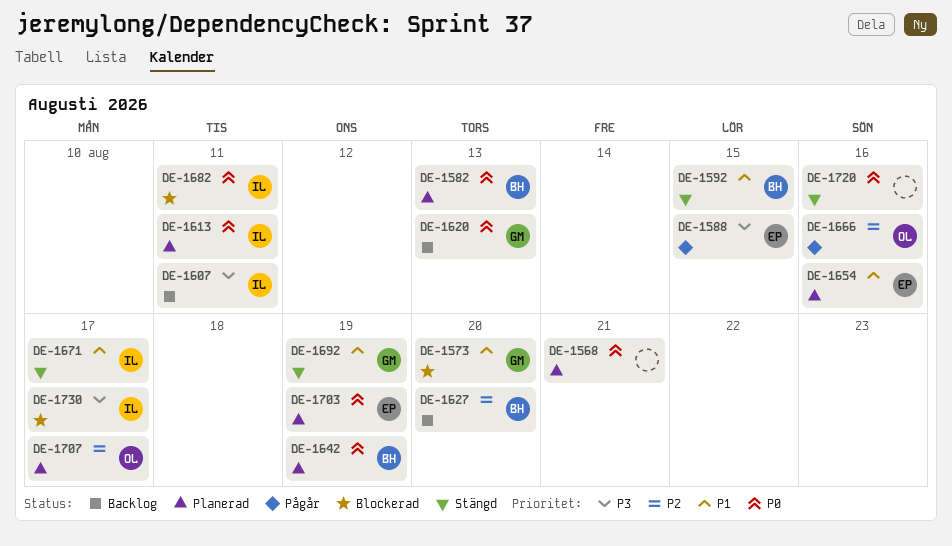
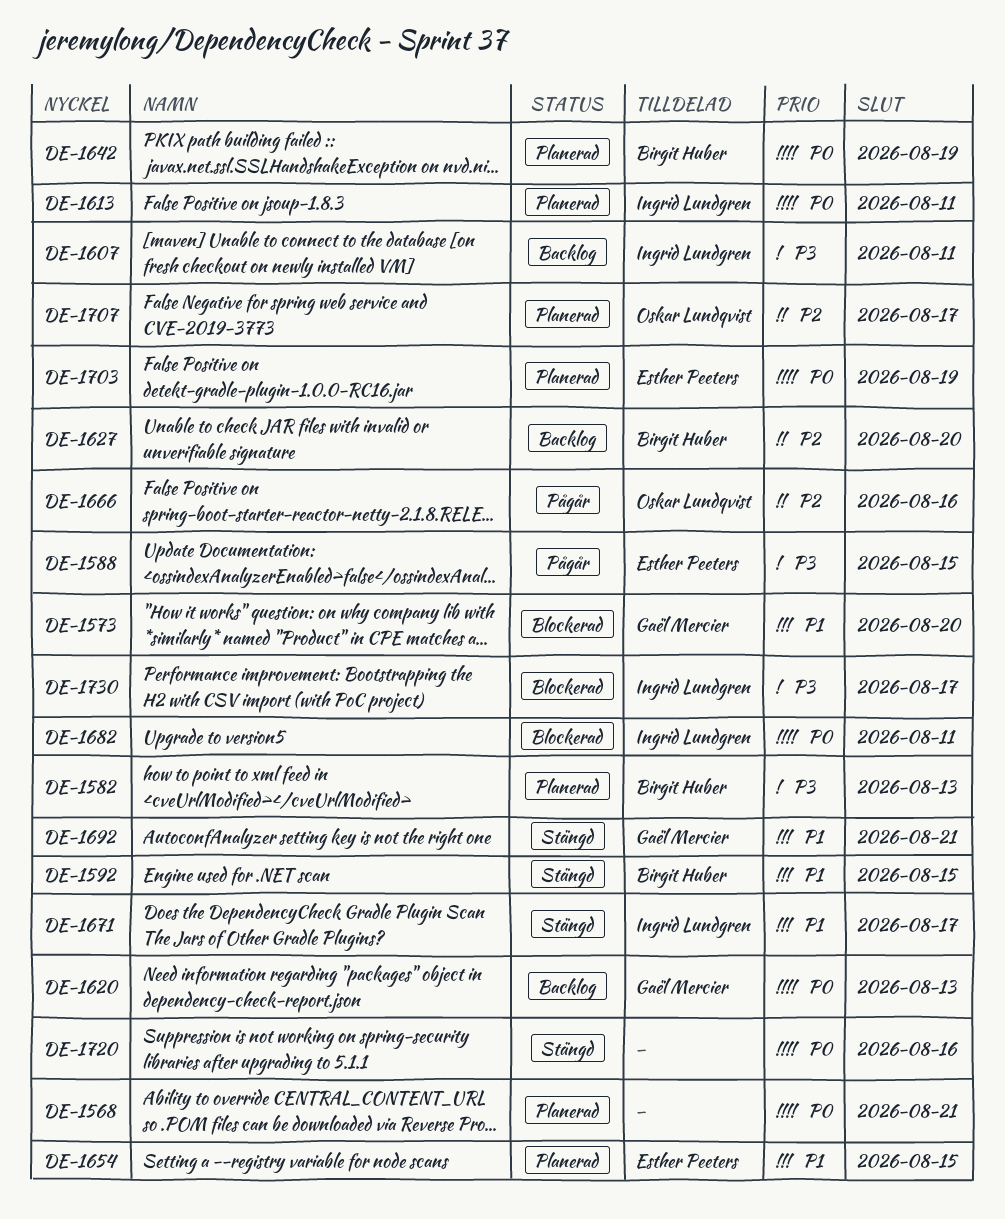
DE-1582, priority: P0 -> P3
DE-1654, due: Aug 16 -> Aug 15
DE-1692, due: Aug 19 -> Aug 21

